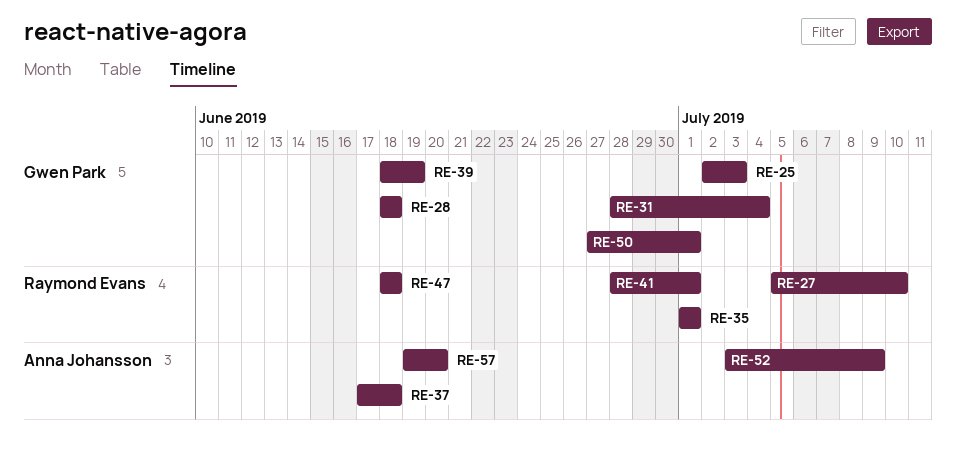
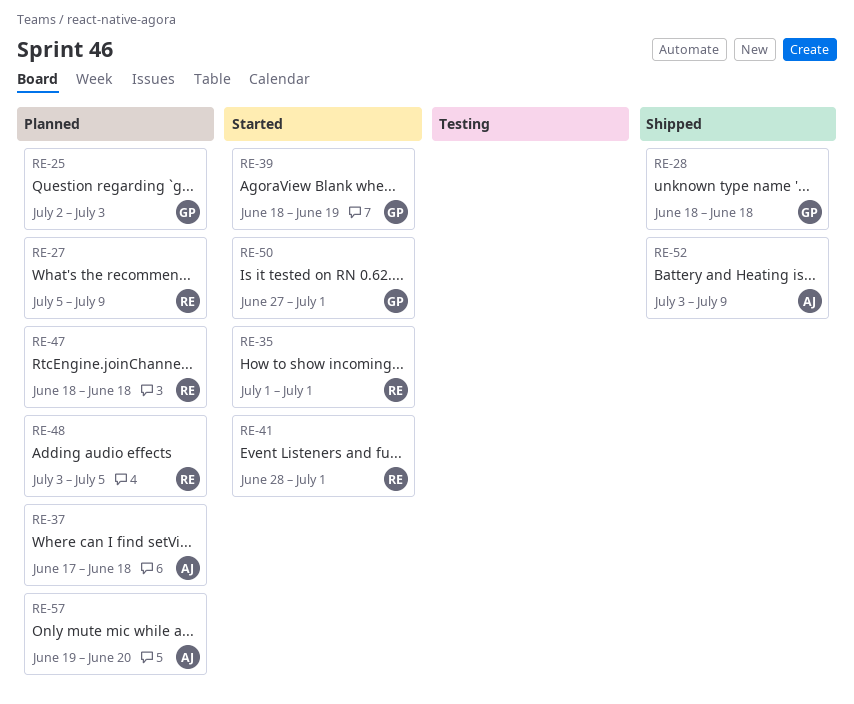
RE-27, due: Jul 10 -> Jul 9
RE-31: present -> none
RE-48: none -> present

